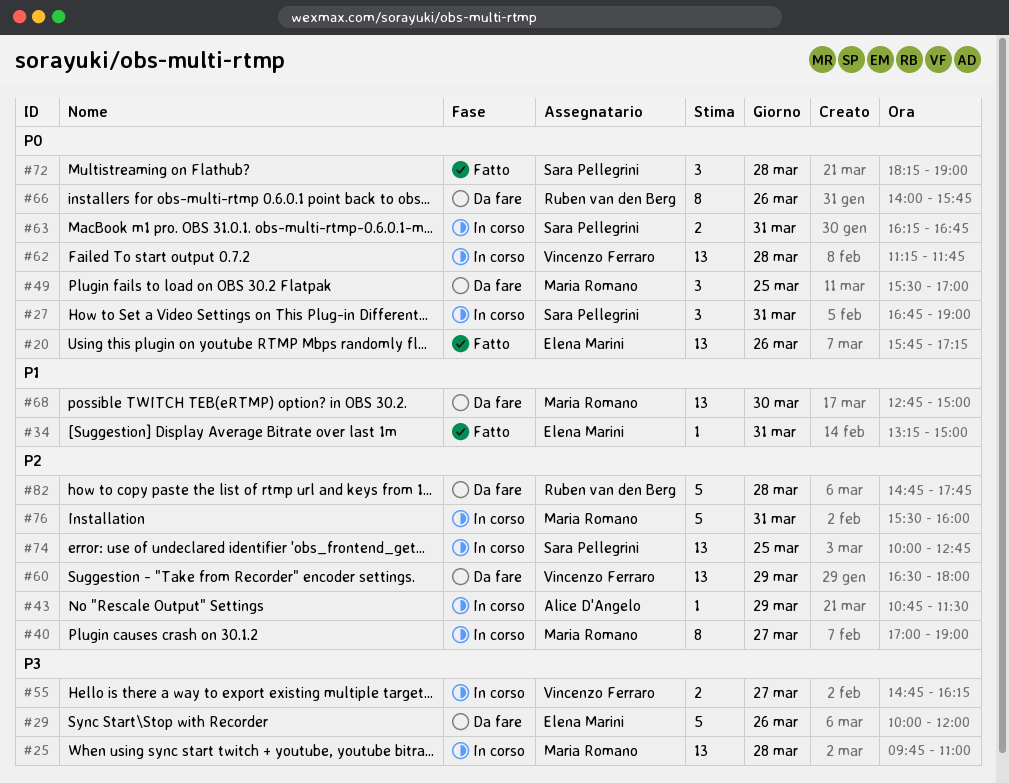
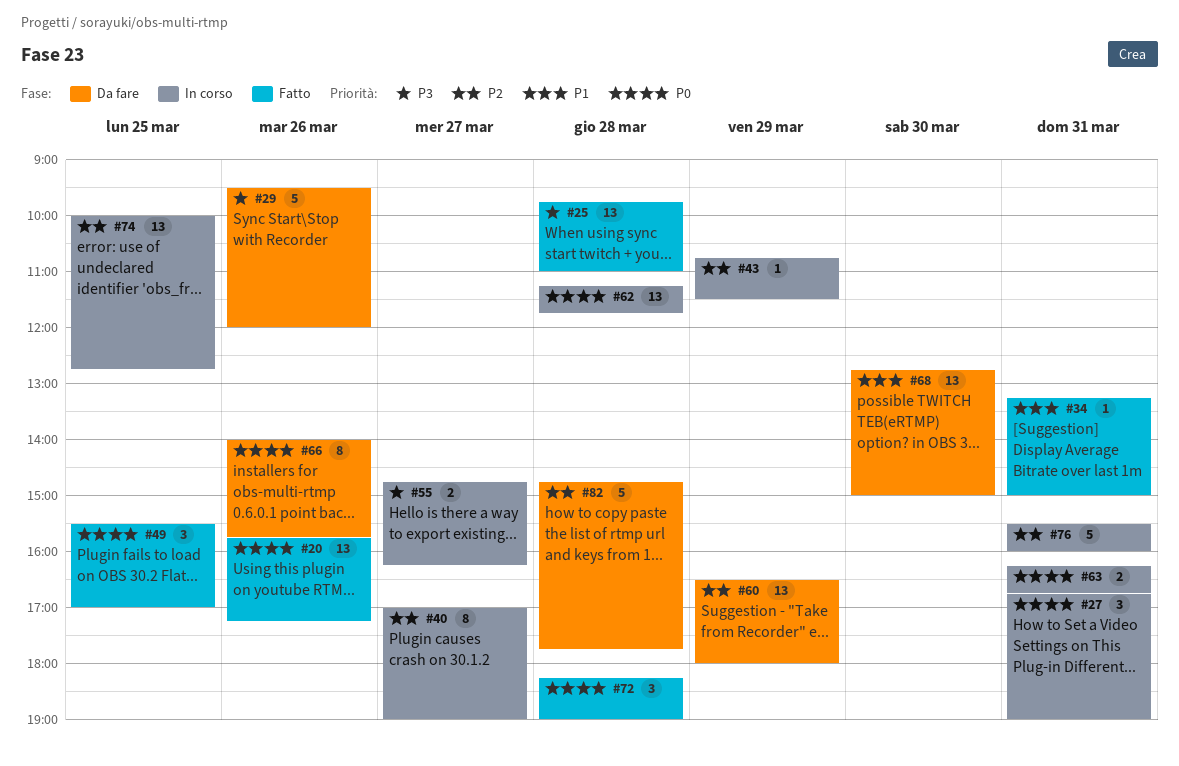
#25, status: In corso -> Fatto
#29, begins: 10:00 -> 09:30
#49, status: Da fare -> Fatto

